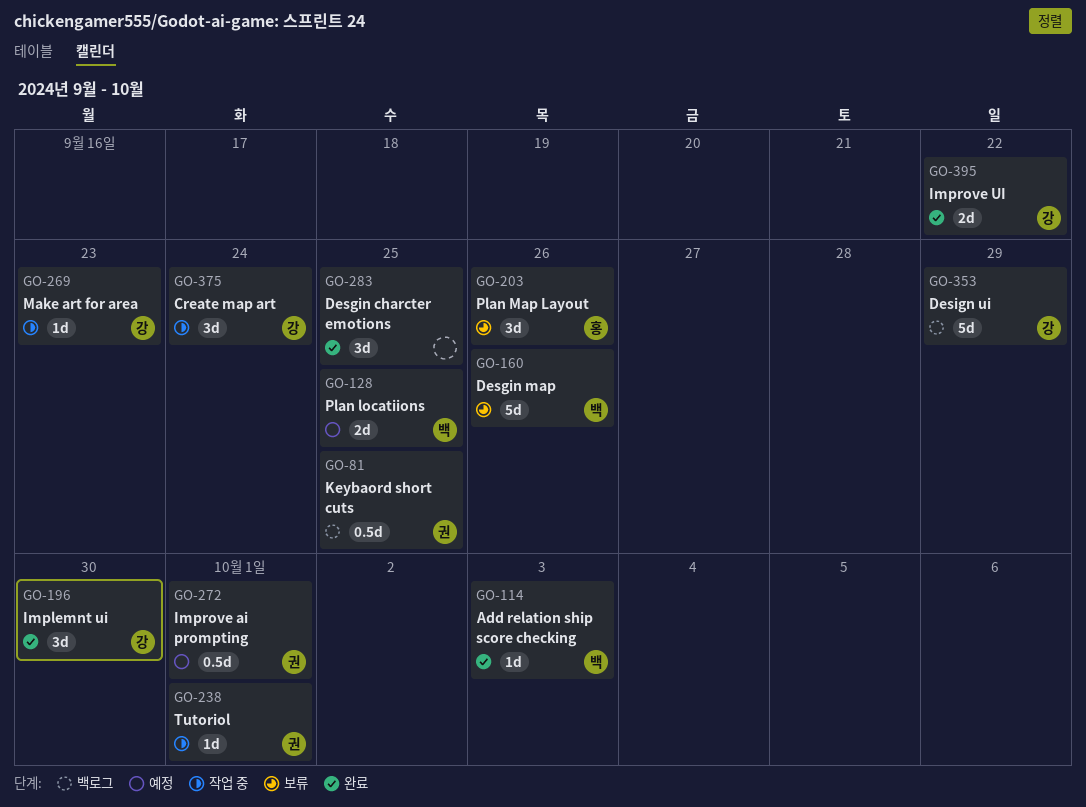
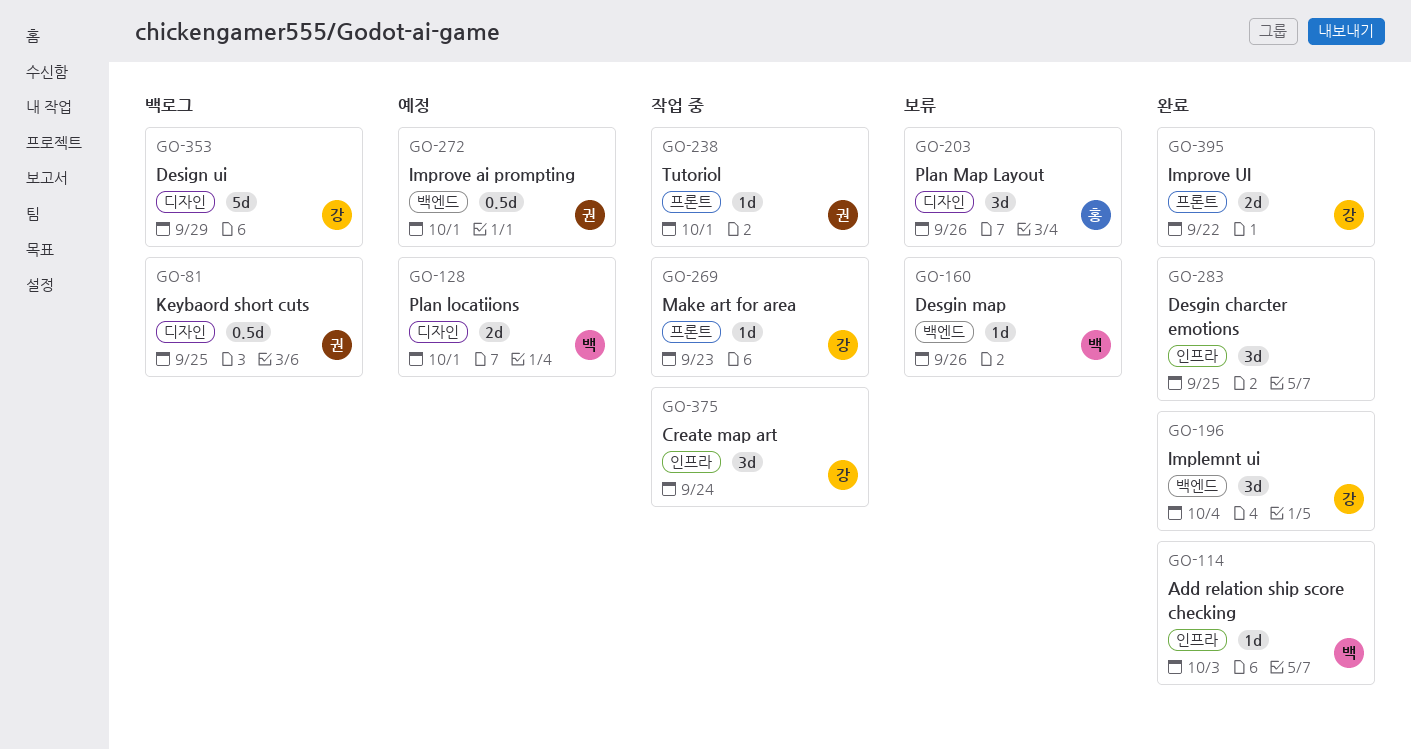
GO-128, due: Sep 25 -> Oct 1
GO-160, estimate: 5d -> 1d
GO-196, due: Sep 30 -> Oct 4

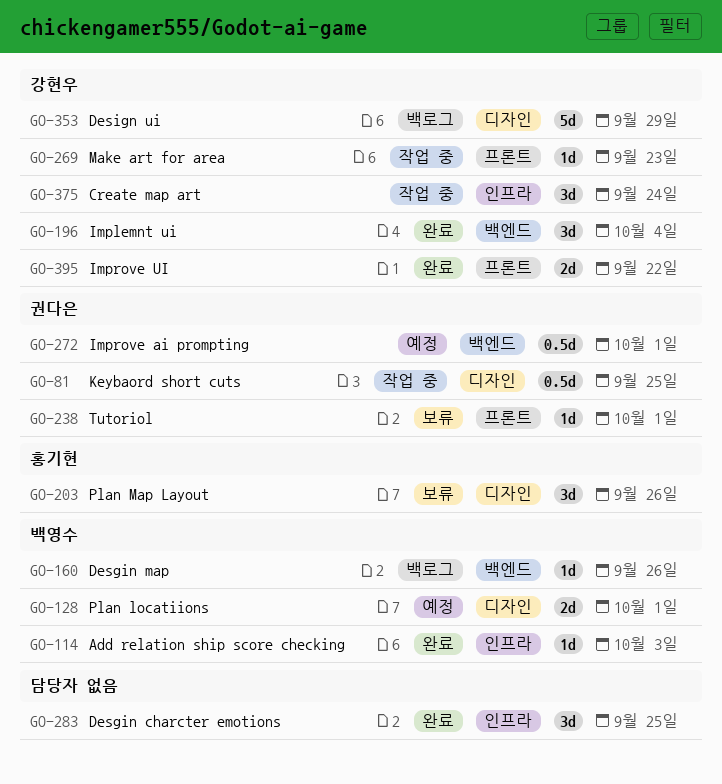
GO-81, status: 백로그 -> 작업 중
GO-160, status: 보류 -> 백로그
GO-238, status: 작업 중 -> 보류

